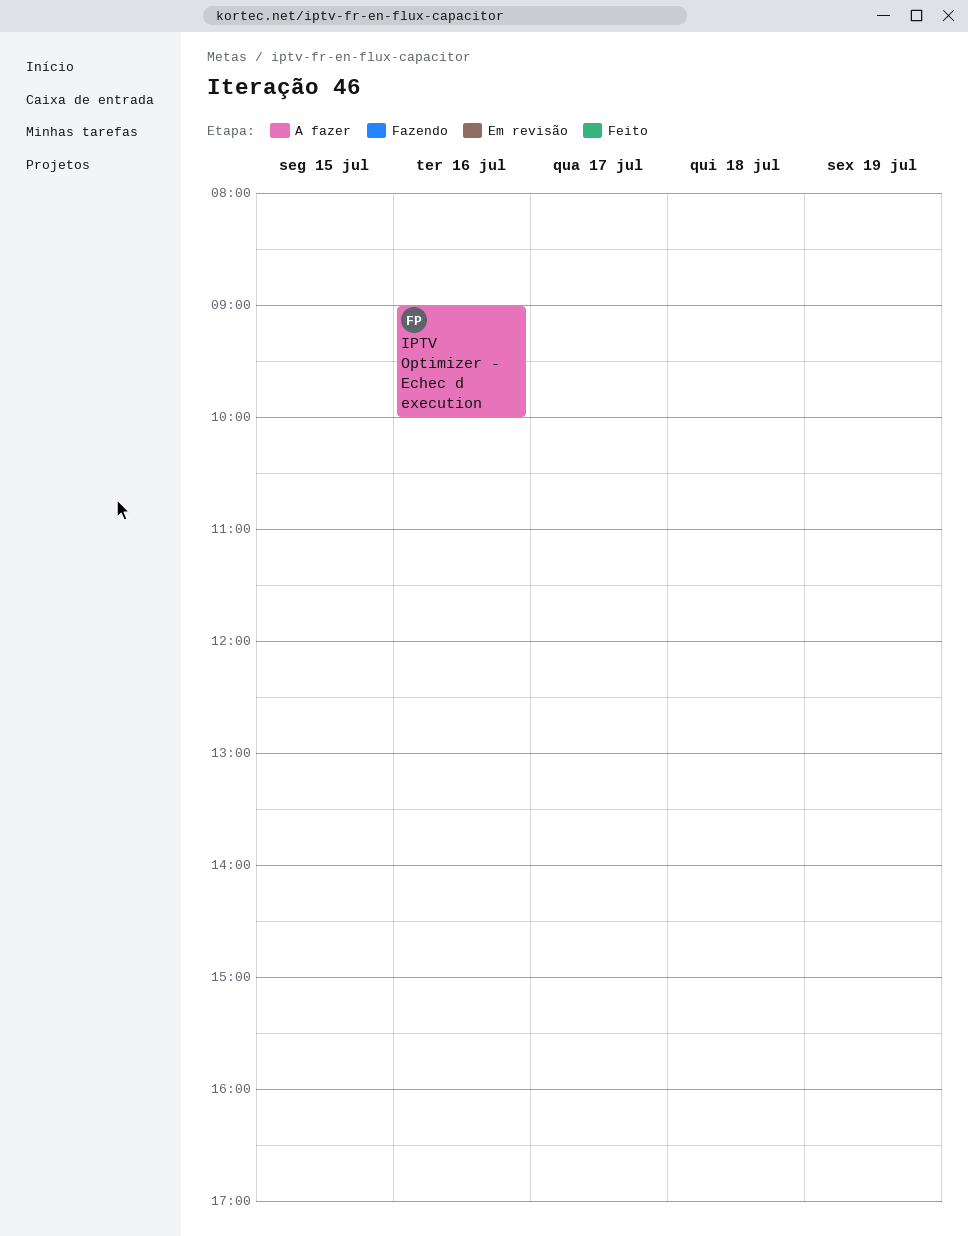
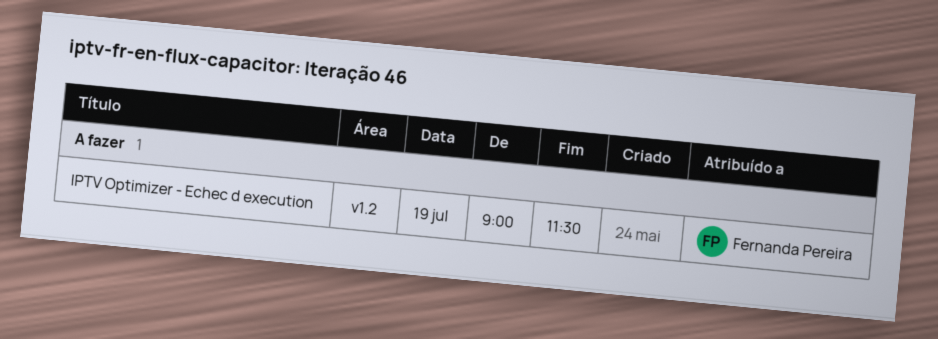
IPTV Optimizer - Echec d execution, day: Jul 16 -> Jul 19
IPTV Optimizer - Echec d execution, ends: 10:00 -> 11:30

